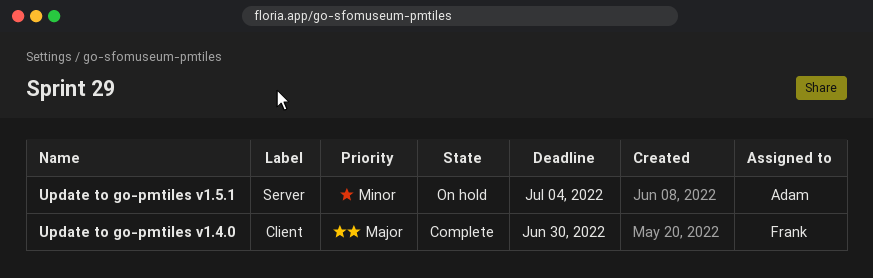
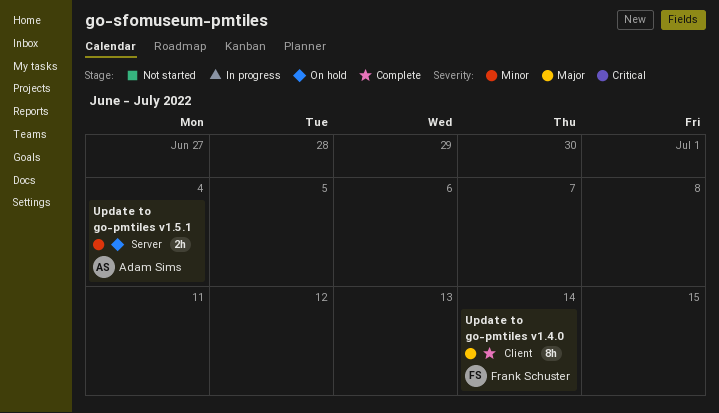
Update to go-pmtiles v1.4.0, due: Jun 30 -> Jul 14

